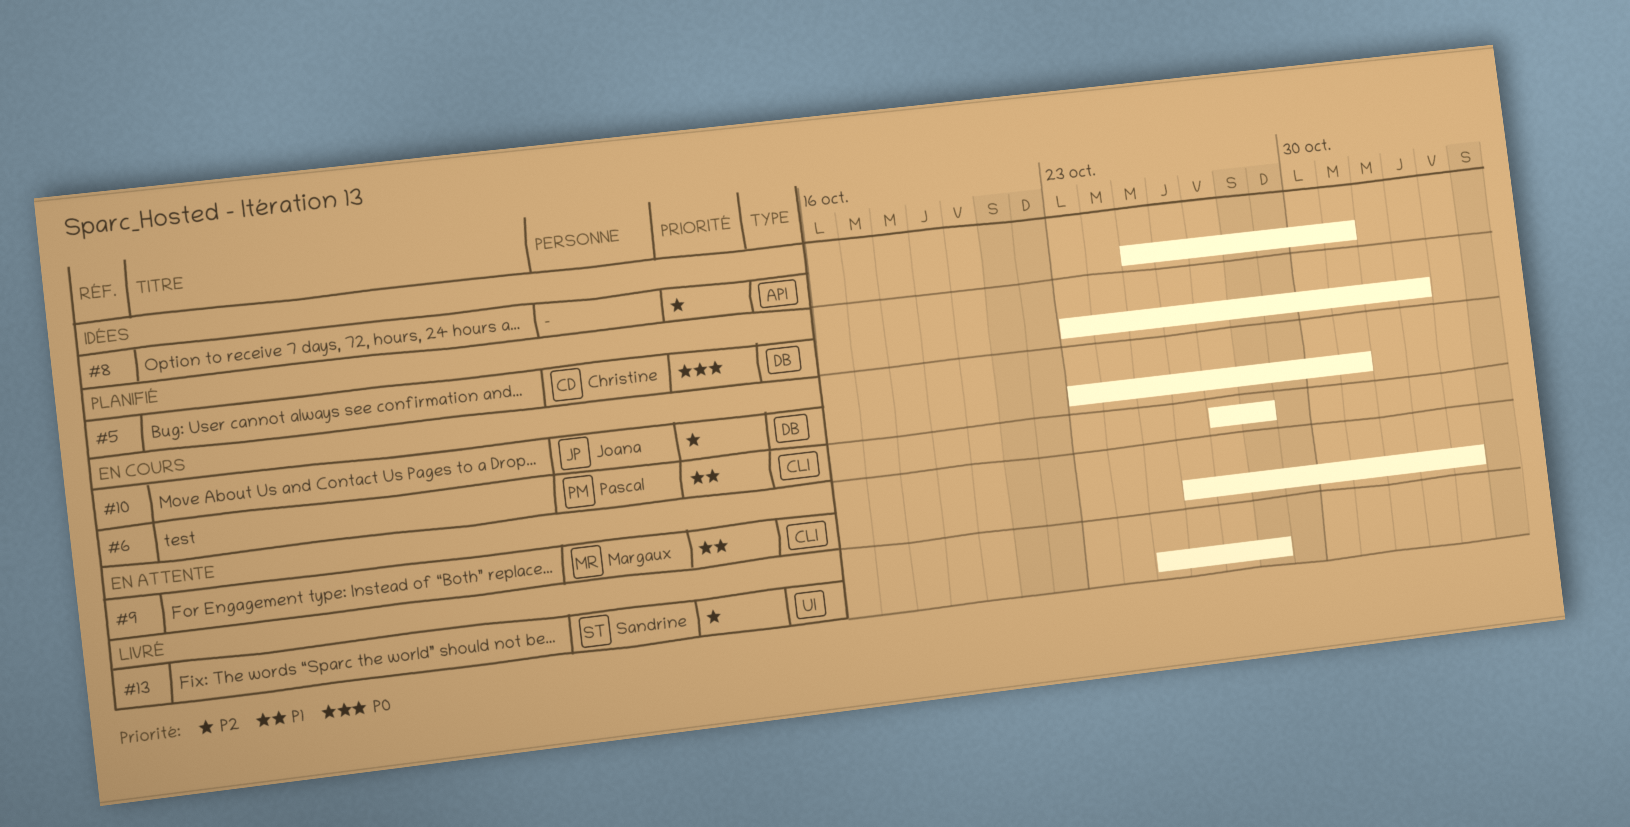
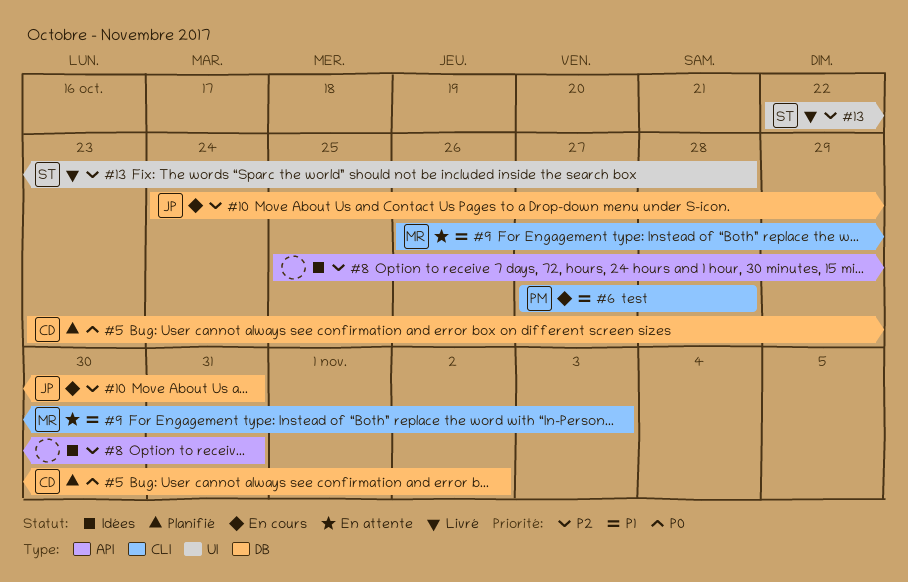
#10, start: Oct 23 -> Oct 24
#13, start: Oct 25 -> Oct 22

